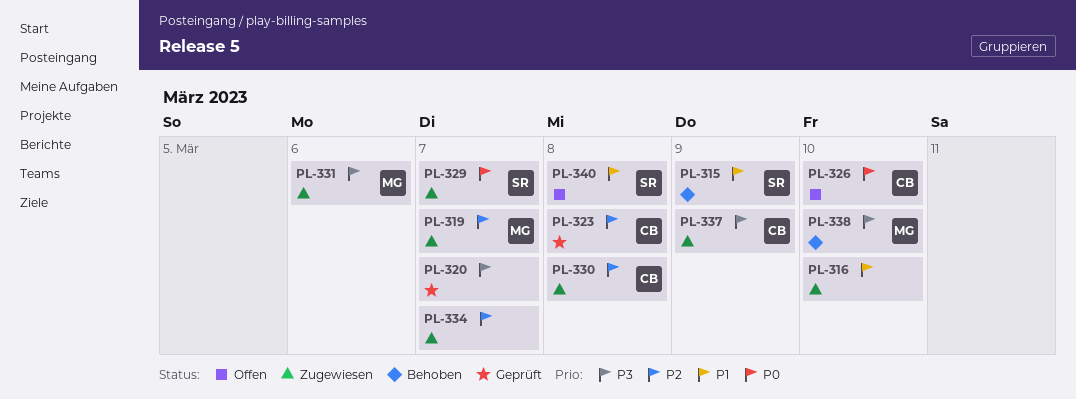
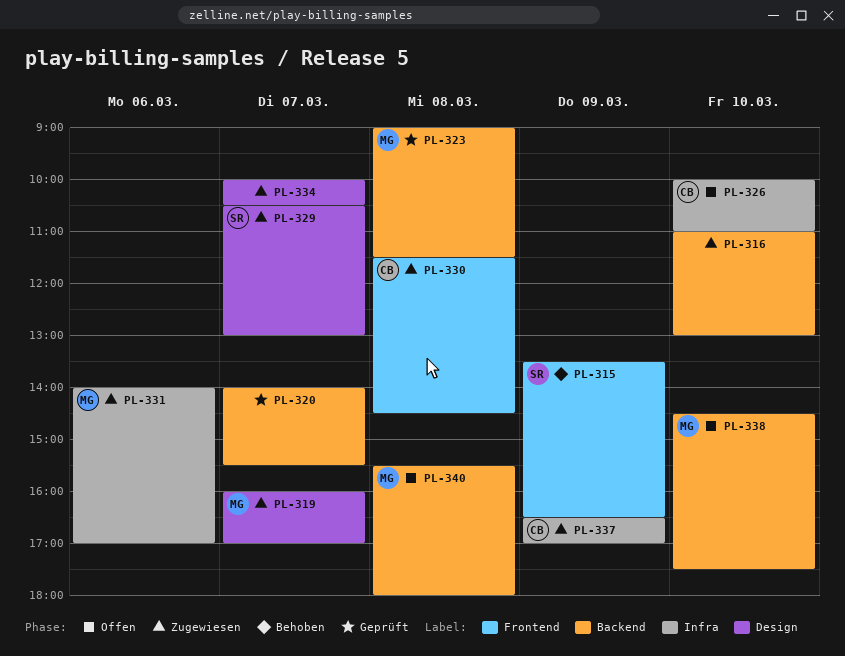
PL-323, owner: CB -> MG
PL-338, status: Behoben -> Offen
PL-340, owner: SR -> MG

